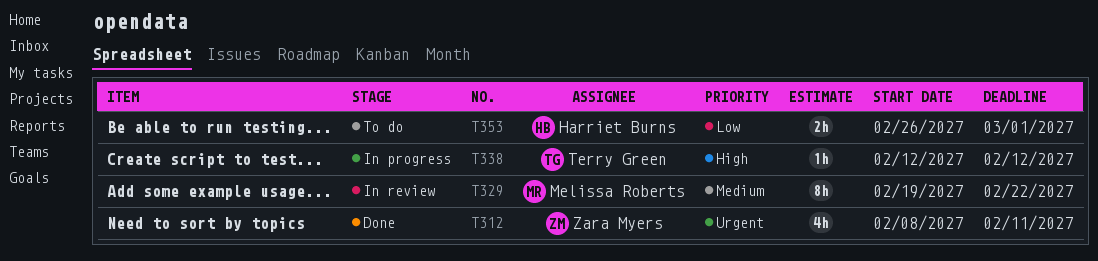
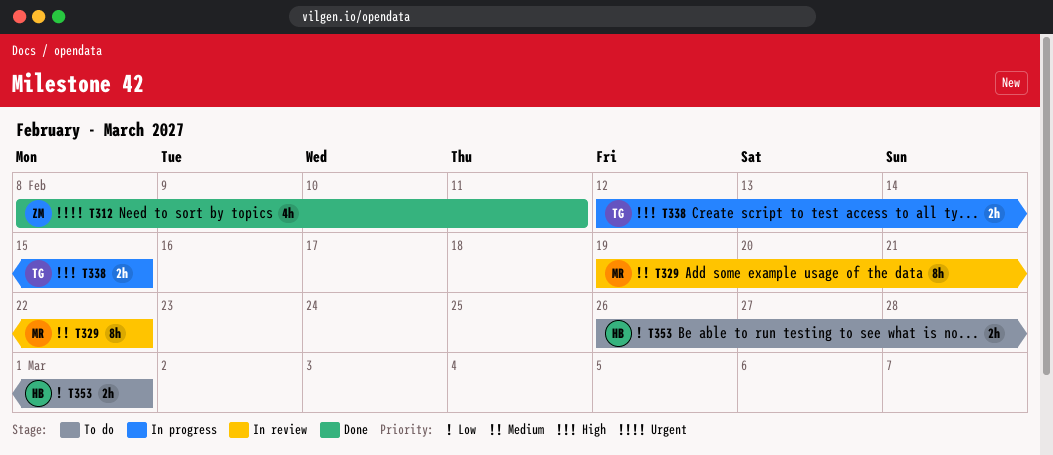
T338, estimate: 1h -> 2h
T338, due: Feb 12 -> Feb 15

